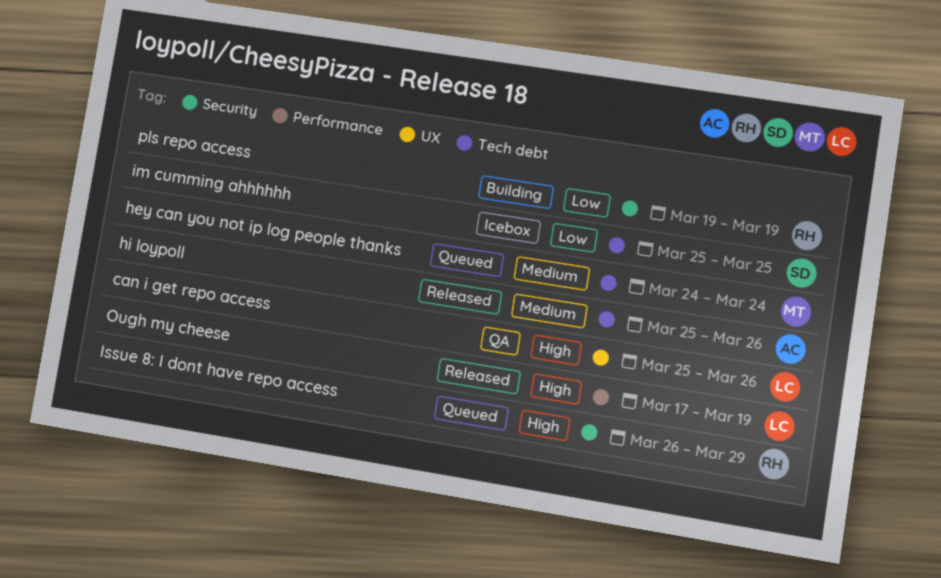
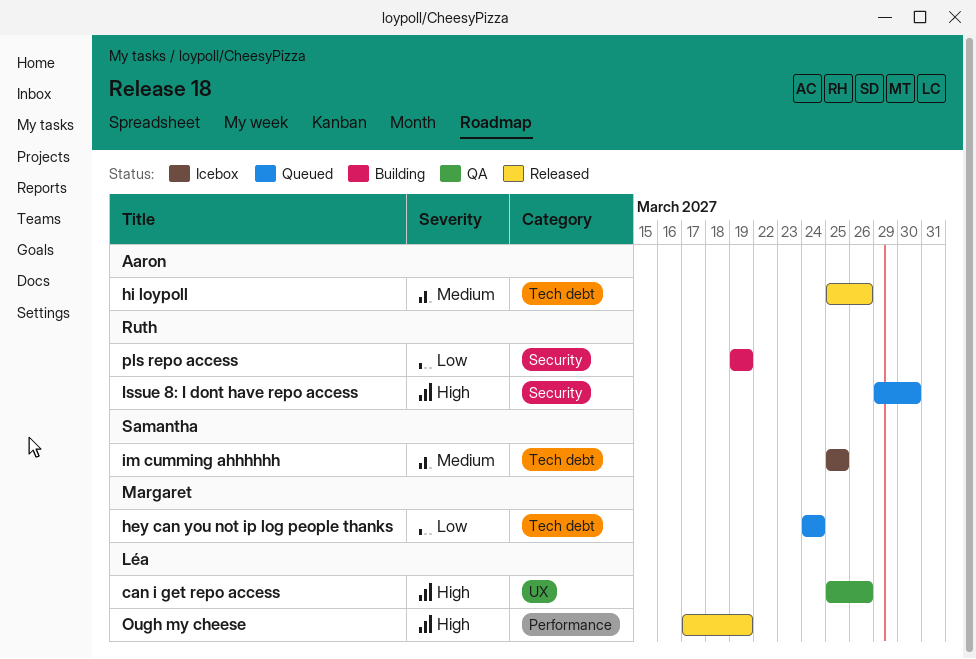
hey can you not ip log people thanks, priority: Medium -> Low
im cumming ahhhhhh, priority: Low -> Medium
Issue 8: I dont have repo access, start: Mar 26 -> Mar 29
Issue 8: I dont have repo access, due: Mar 29 -> Mar 30

